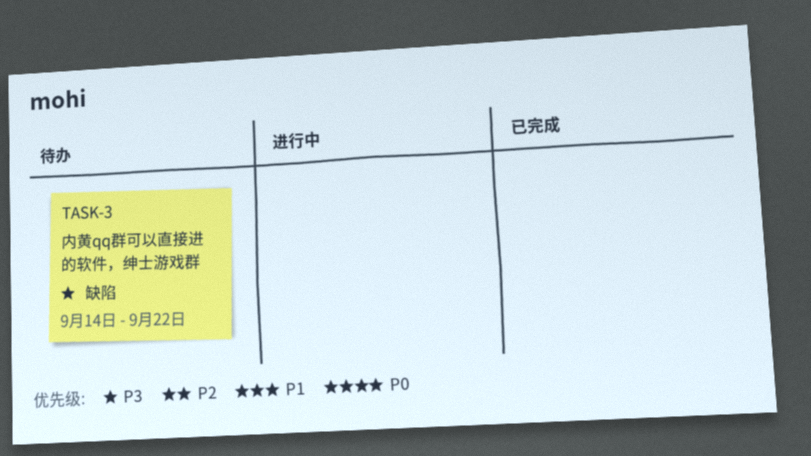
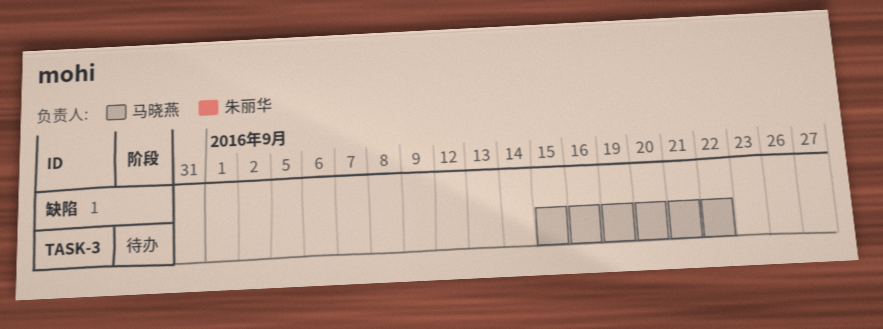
TASK-3, start: Sep 14 -> Sep 15

